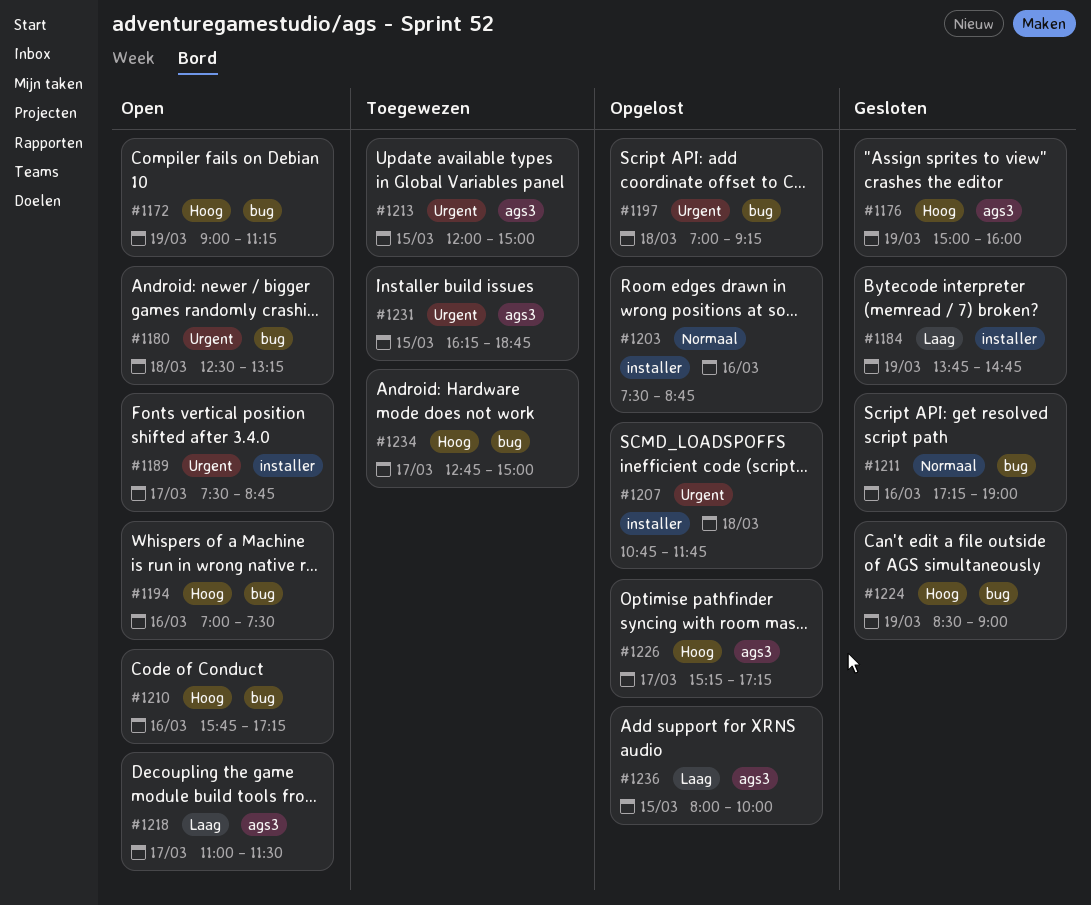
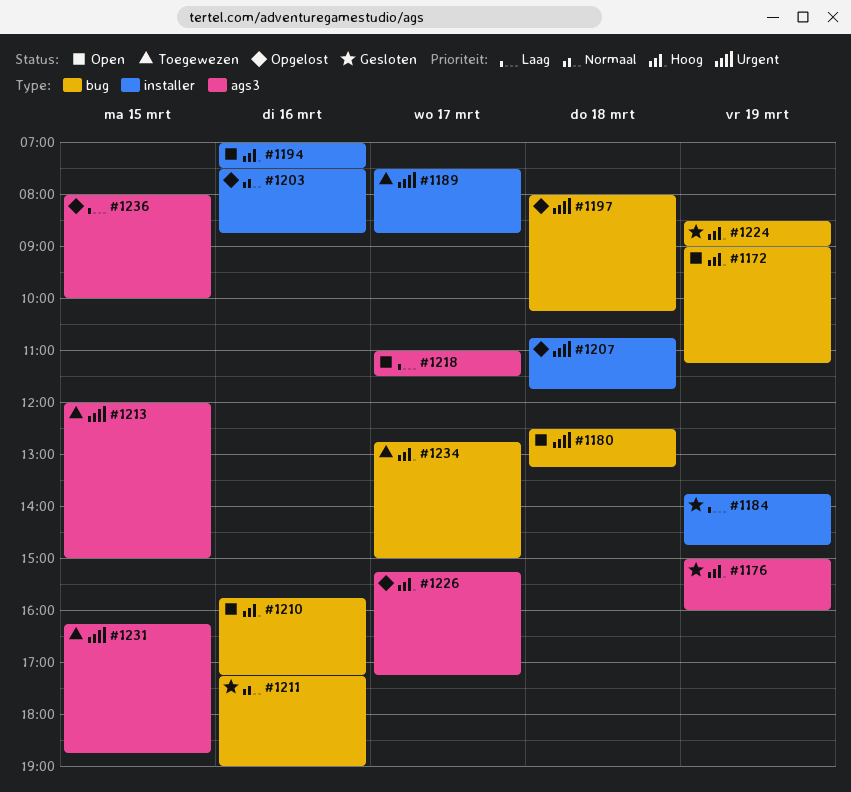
#1189, status: Open -> Toegewezen
#1194, label: bug -> installer
#1197, begins: 07:00 -> 08:00
#1197, ends: 09:15 -> 10:15

